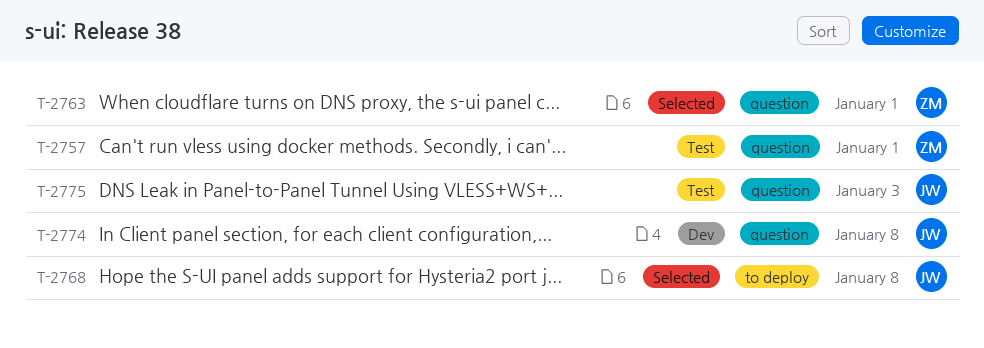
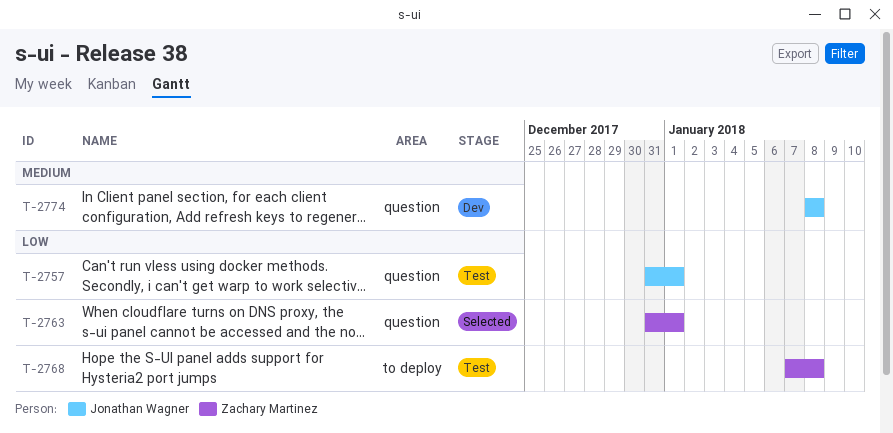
T-2757, owner: Zachary Martinez -> Jonathan Wagner
T-2768, status: Selected -> Test
T-2768, owner: Jonathan Wagner -> Zachary Martinez
T-2775: present -> none

